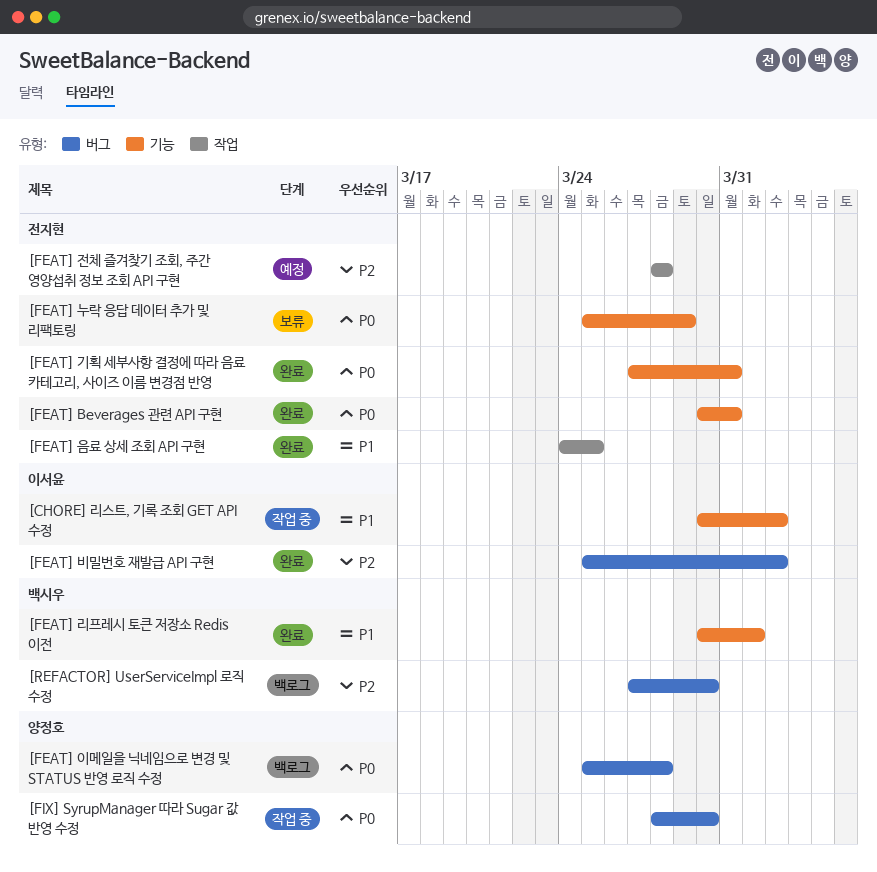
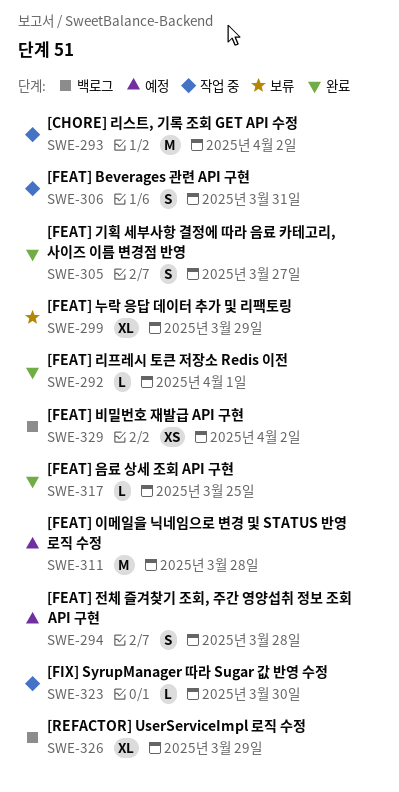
[FEAT] Beverages 관련 API 구현, status: 완료 -> 작업 중
[FEAT] 기획 세부사항 결정에 따라 음료 카테고리, 사이즈 이름 변경점 반영, due: Mar 31 -> Mar 27
[FEAT] 비밀번호 재발급 API 구현, status: 완료 -> 백로그
[FEAT] 이메일을 닉네임으로 변경 및 STATUS 반영 로직 수정, status: 백로그 -> 예정
[REFACTOR] UserServiceImpl 로직 수정, due: Mar 30 -> Mar 29

